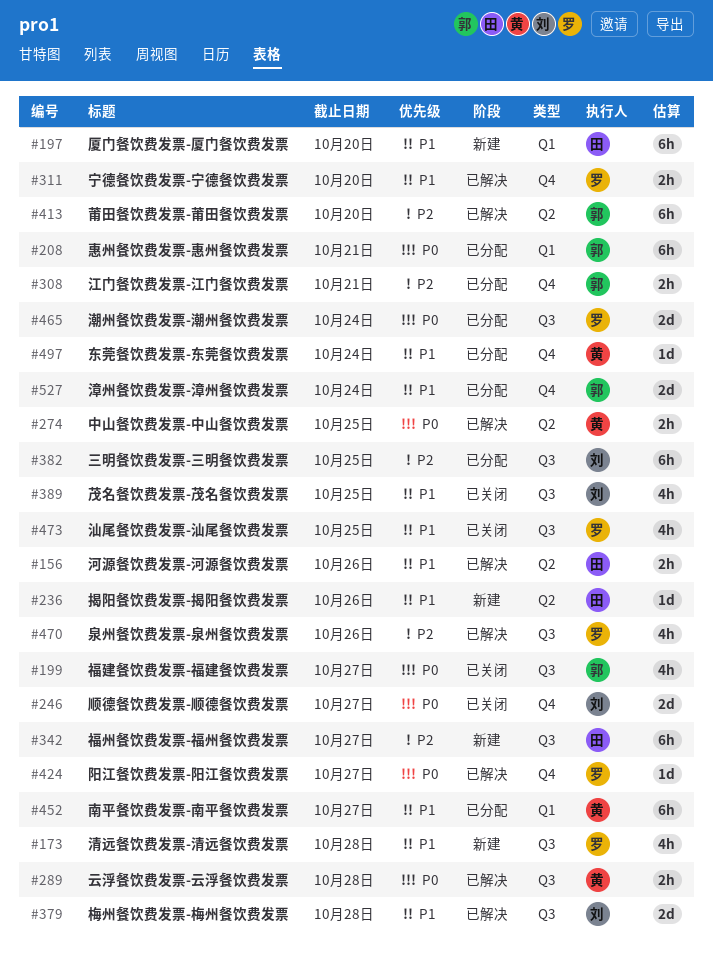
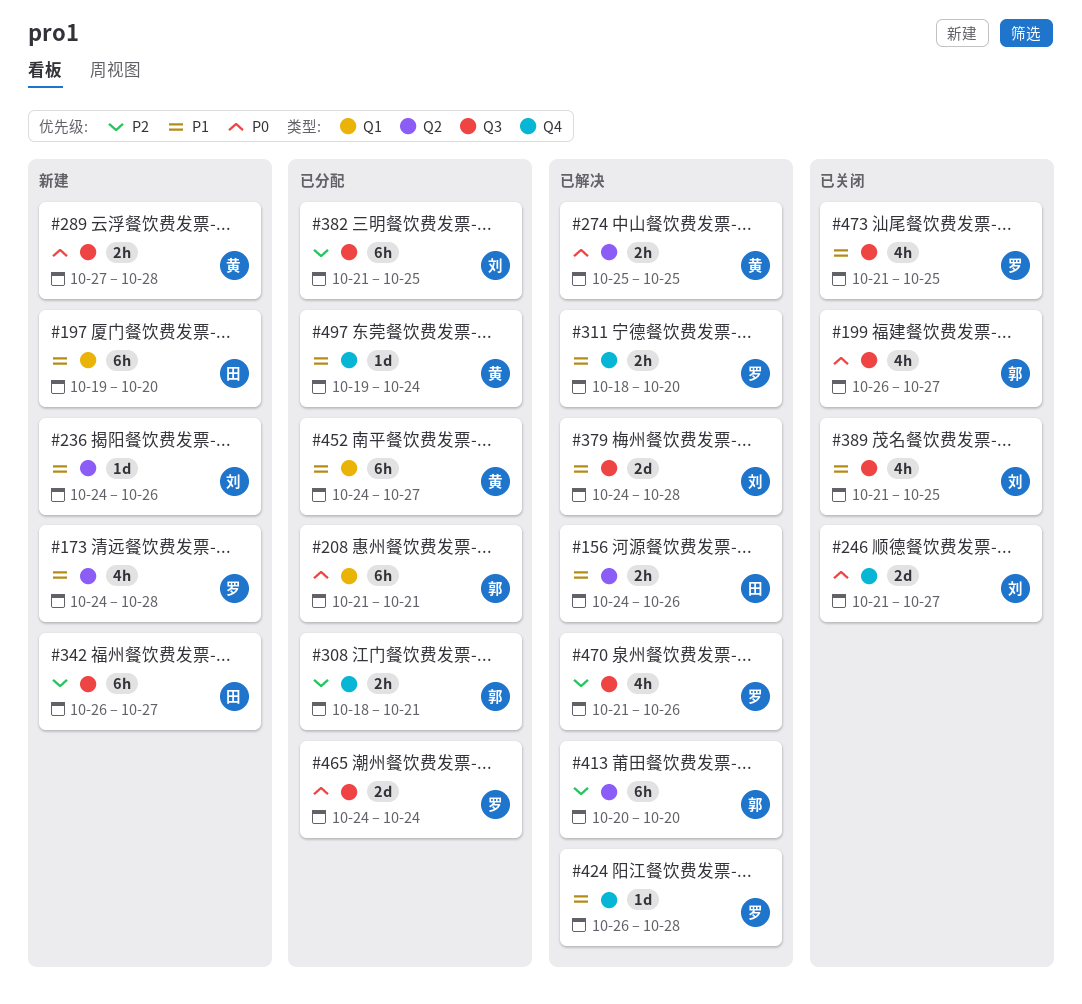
#173, label: Q3 -> Q2
#236, owner: 田 -> 刘
#289, status: 已解决 -> 新建
#424, priority: P0 -> P1
#424, due: Oct 27 -> Oct 28
#527: present -> none

